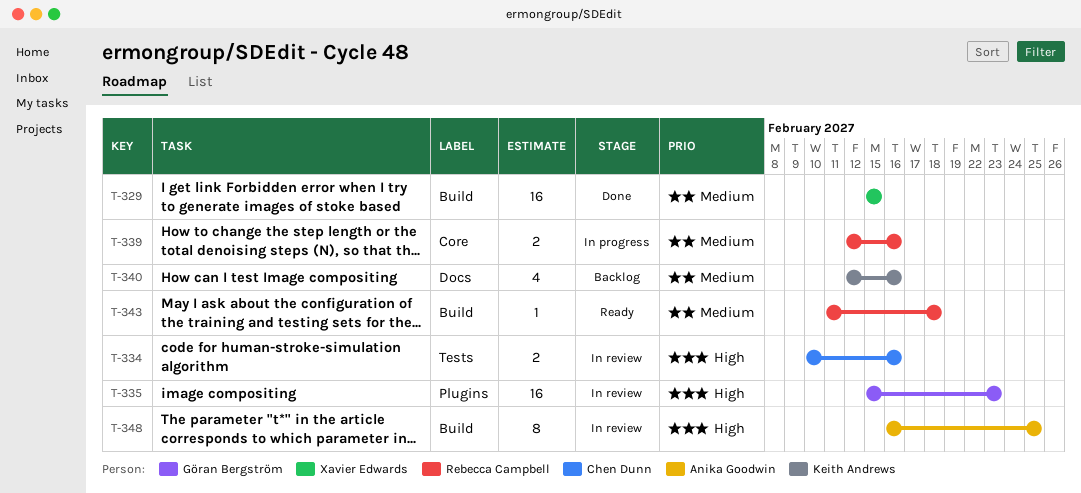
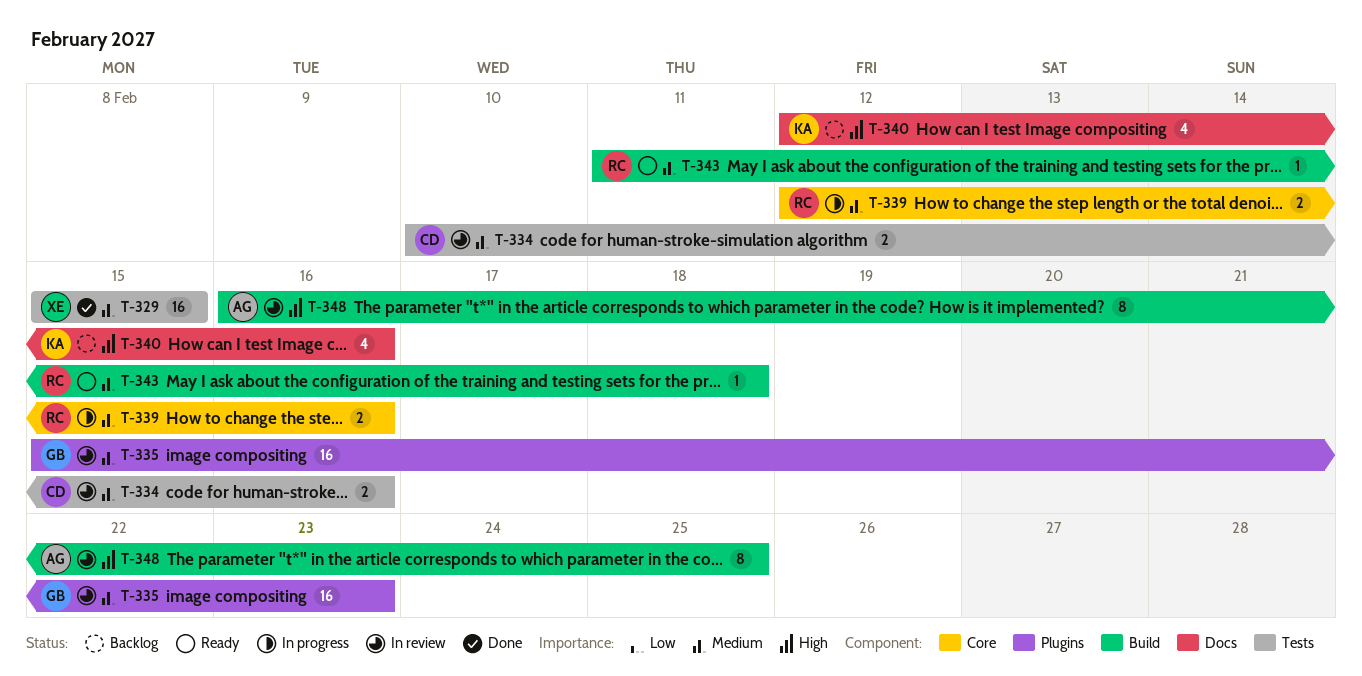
T-329, label: Build -> Tests
T-334, priority: High -> Medium
T-335, priority: High -> Medium
T-340, priority: Medium -> High

